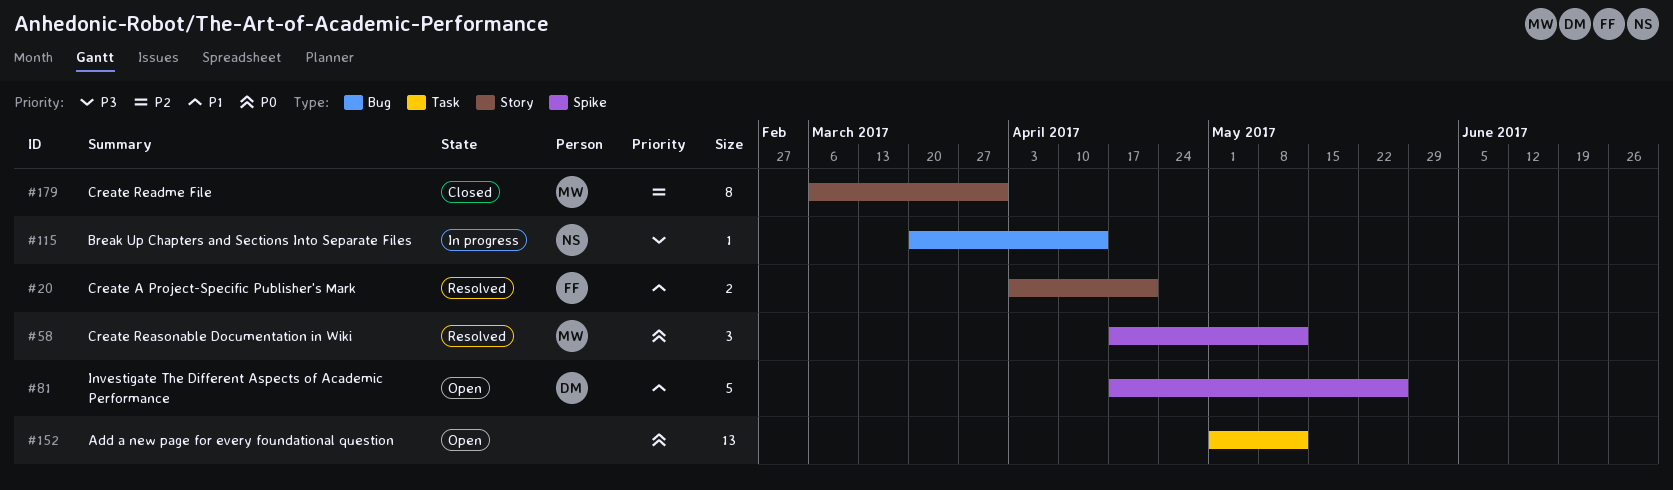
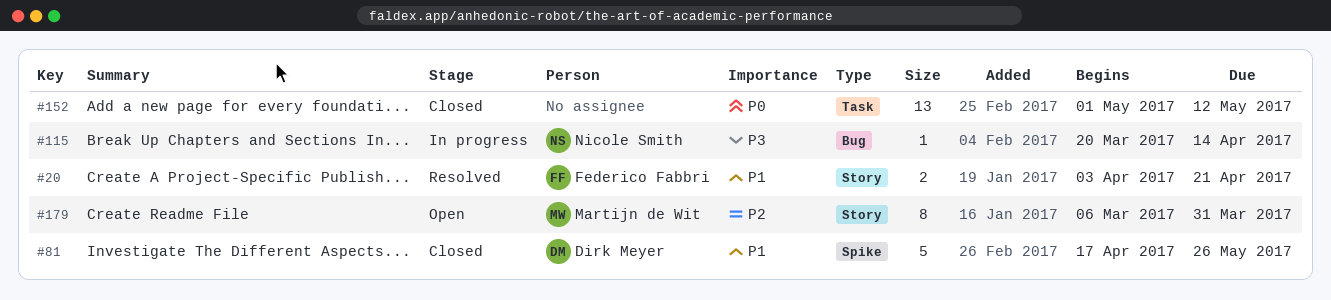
#58: present -> none
#81, status: Open -> Closed
#152, status: Open -> Closed
#179, status: Closed -> Open

